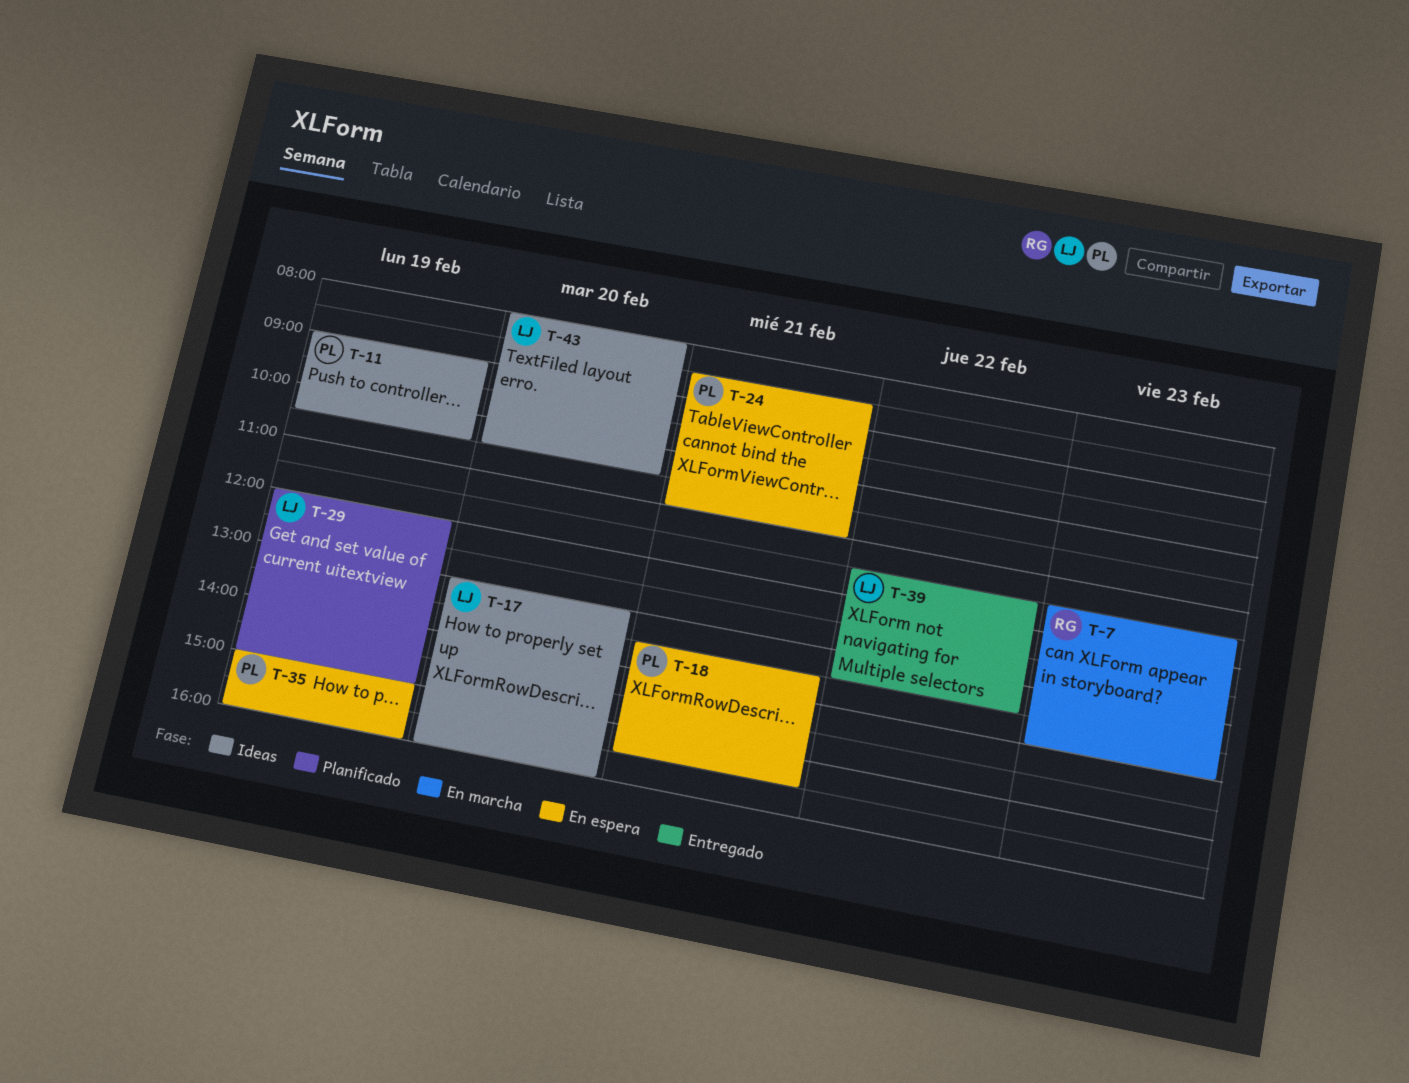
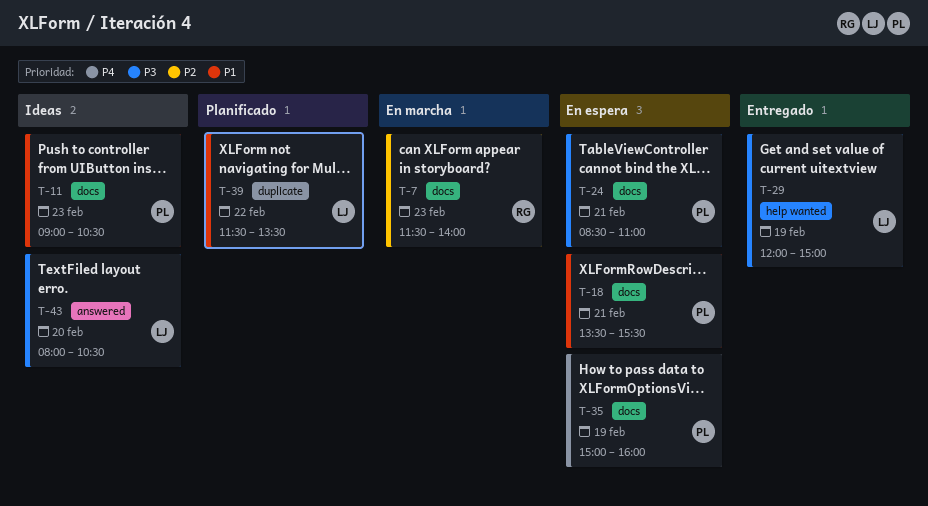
T-11, day: Feb 19 -> Feb 23
T-17: present -> none
T-29, status: Planificado -> Entregado
T-39, status: Entregado -> Planificado

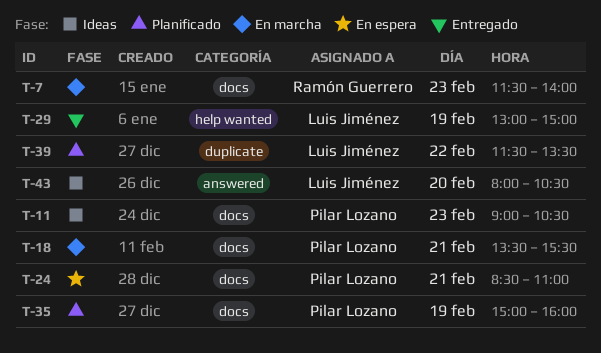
T-18, status: En espera -> En marcha
T-29, begins: 12:00 -> 13:00
T-35, status: En espera -> Planificado

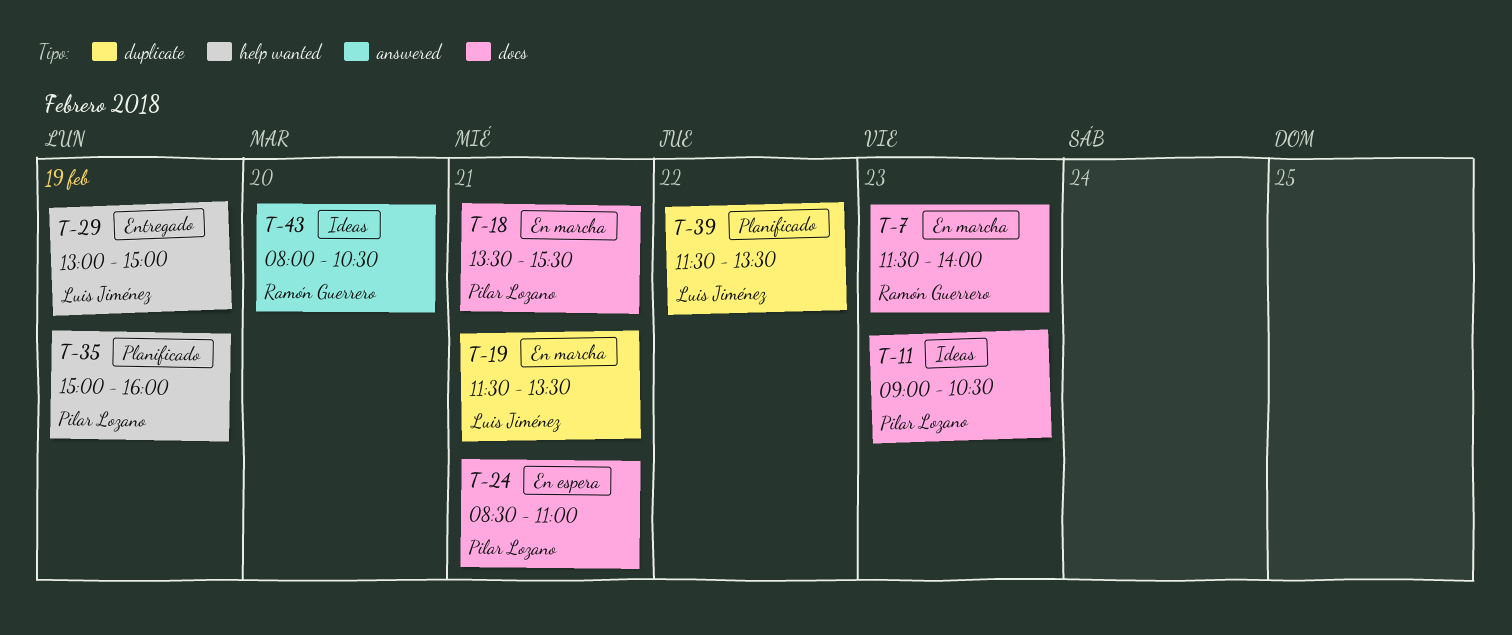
T-19: none -> present
T-35, label: docs -> help wanted
T-43, owner: Luis Jiménez -> Ramón Guerrero

